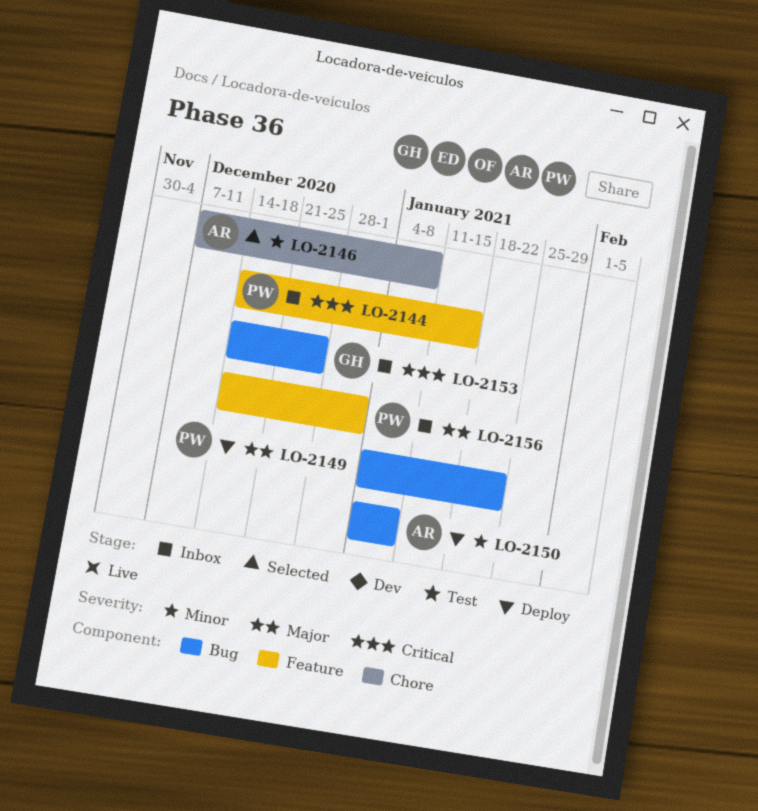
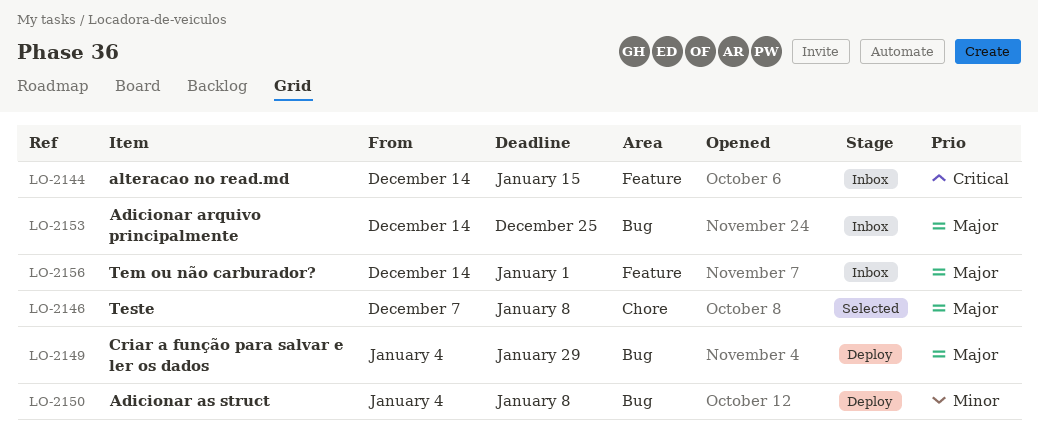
LO-2146, priority: Minor -> Major
LO-2149, due: Jan 22 -> Jan 29
LO-2153, priority: Critical -> Major

